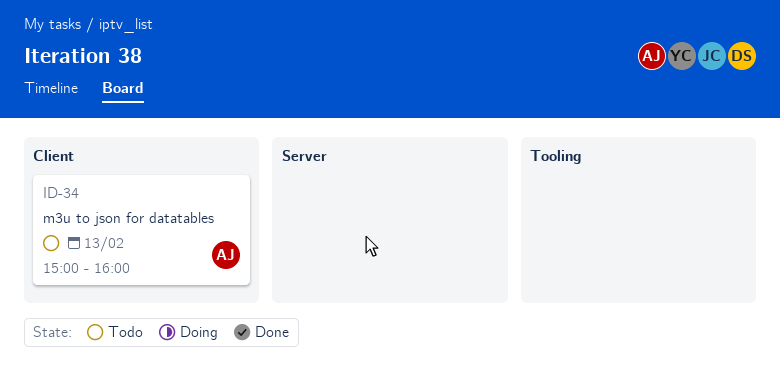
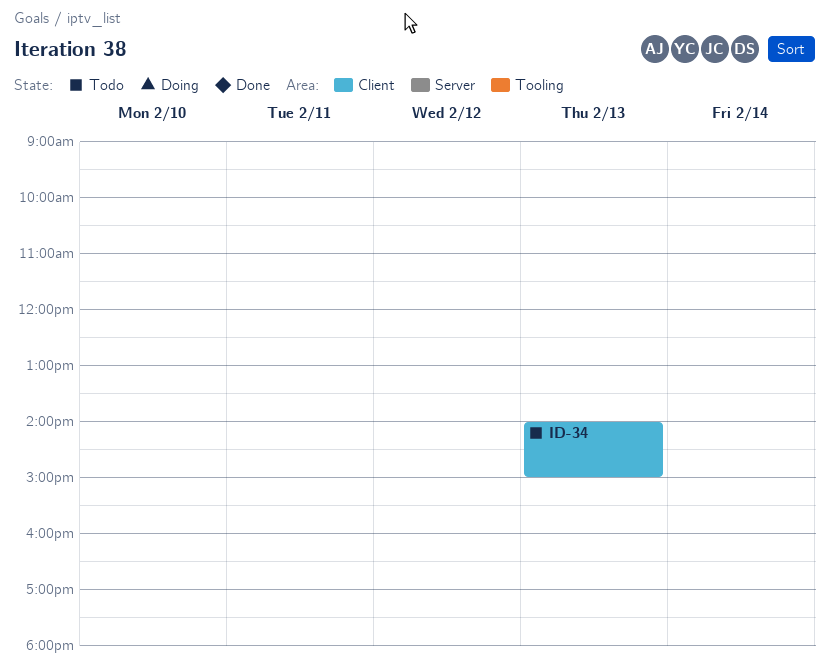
ID-34, begins: 15:00 -> 14:00
ID-34, ends: 16:00 -> 15:00

